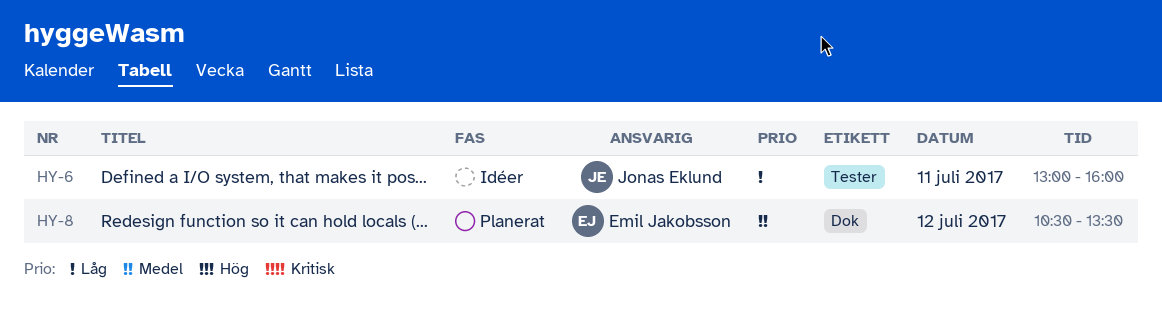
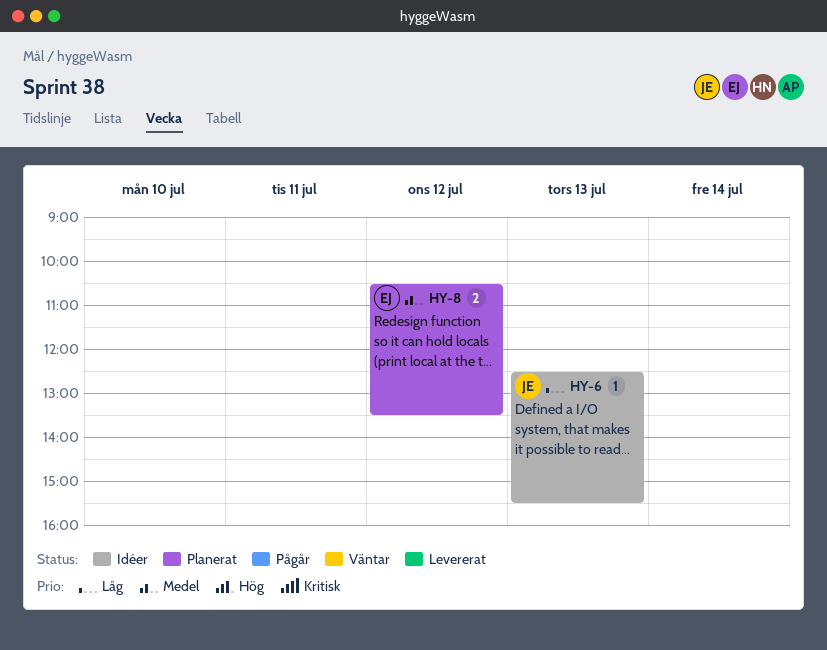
HY-6, day: Jul 11 -> Jul 13
HY-6, begins: 13:00 -> 12:30
HY-6, ends: 16:00 -> 15:30

